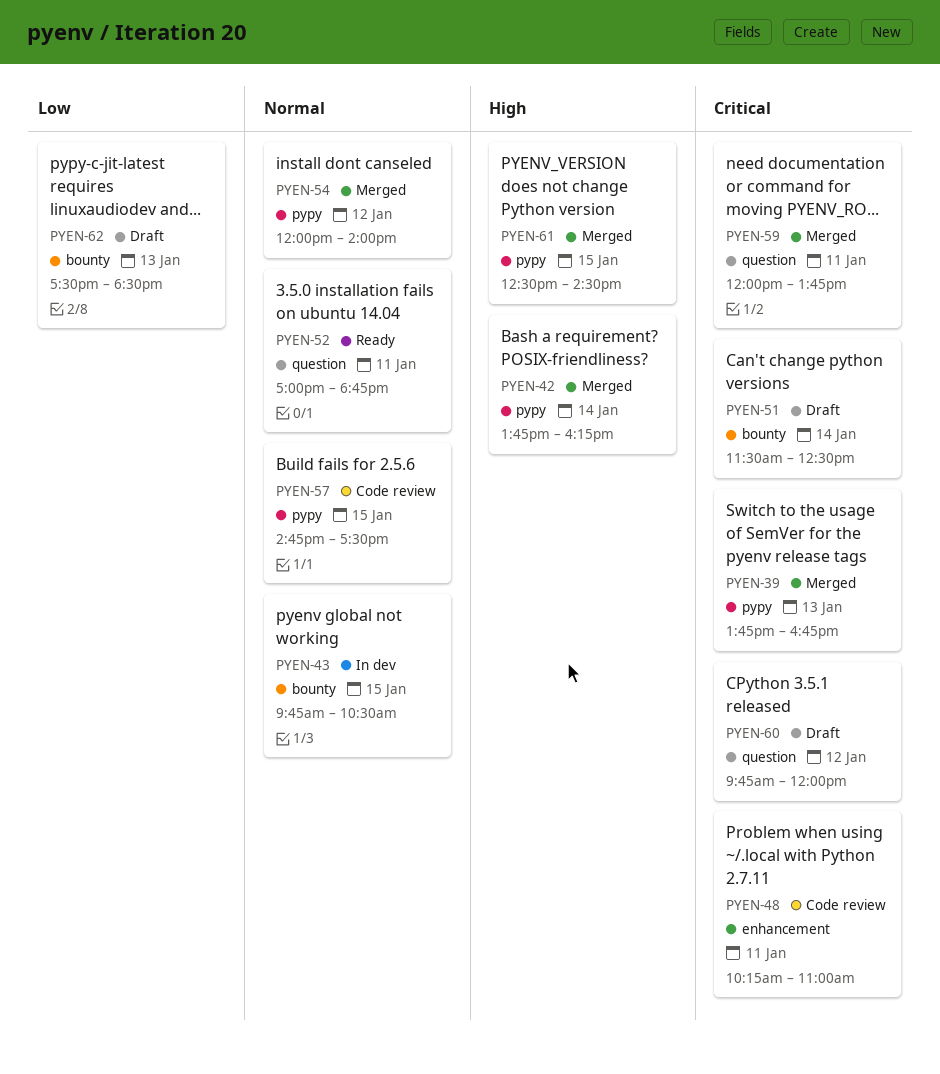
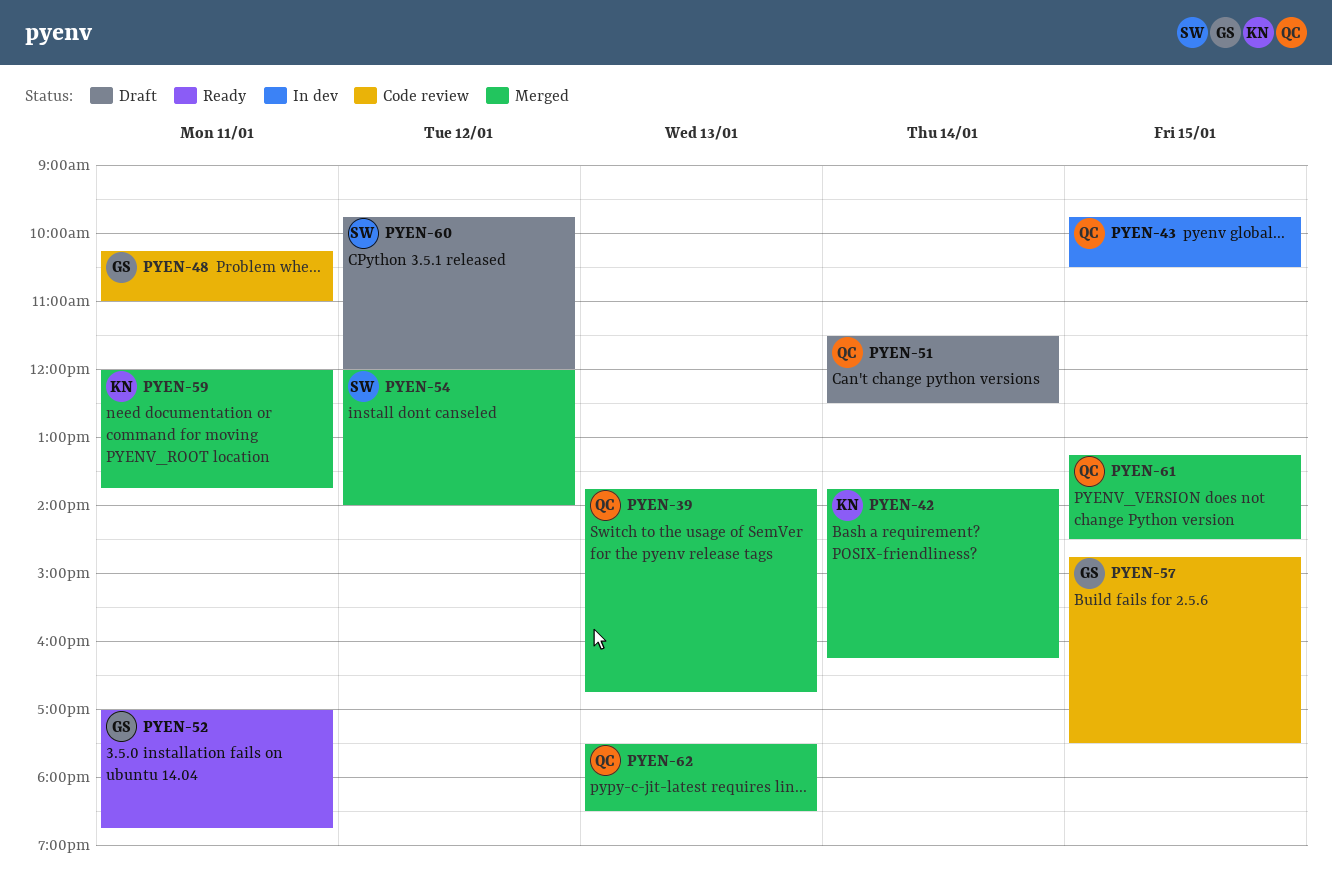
PYEN-61, begins: 12:30 -> 13:15
PYEN-62, status: Draft -> Merged

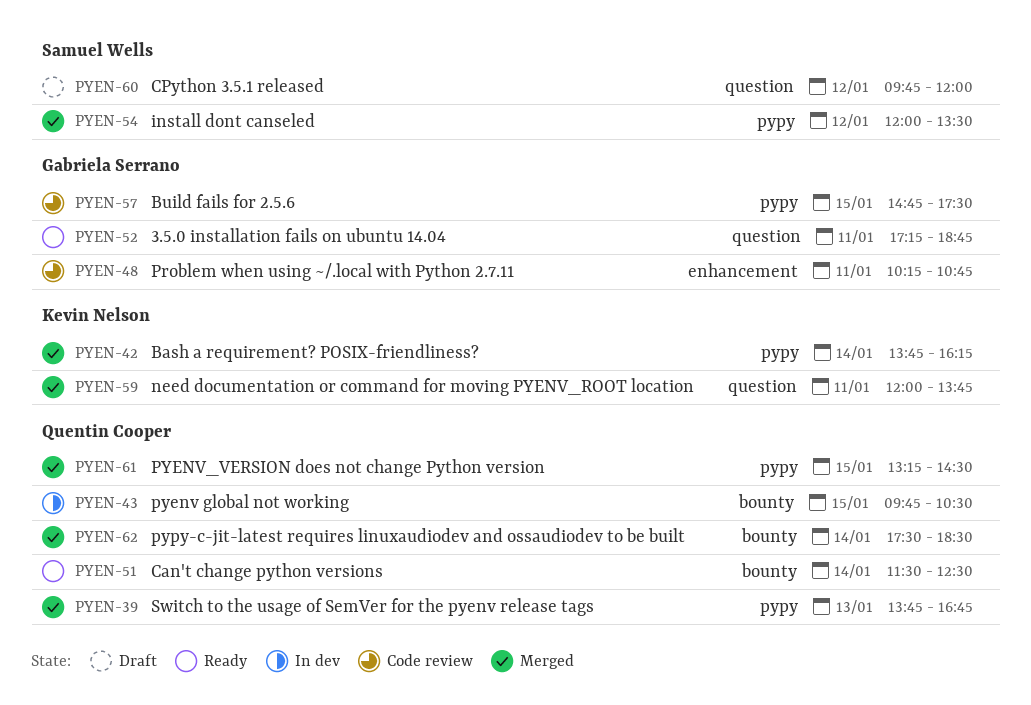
PYEN-48, ends: 11:00 -> 10:45
PYEN-51, status: Draft -> Ready
PYEN-52, begins: 17:00 -> 17:15
PYEN-54, ends: 14:00 -> 13:30
PYEN-62, day: Jan 13 -> Jan 14

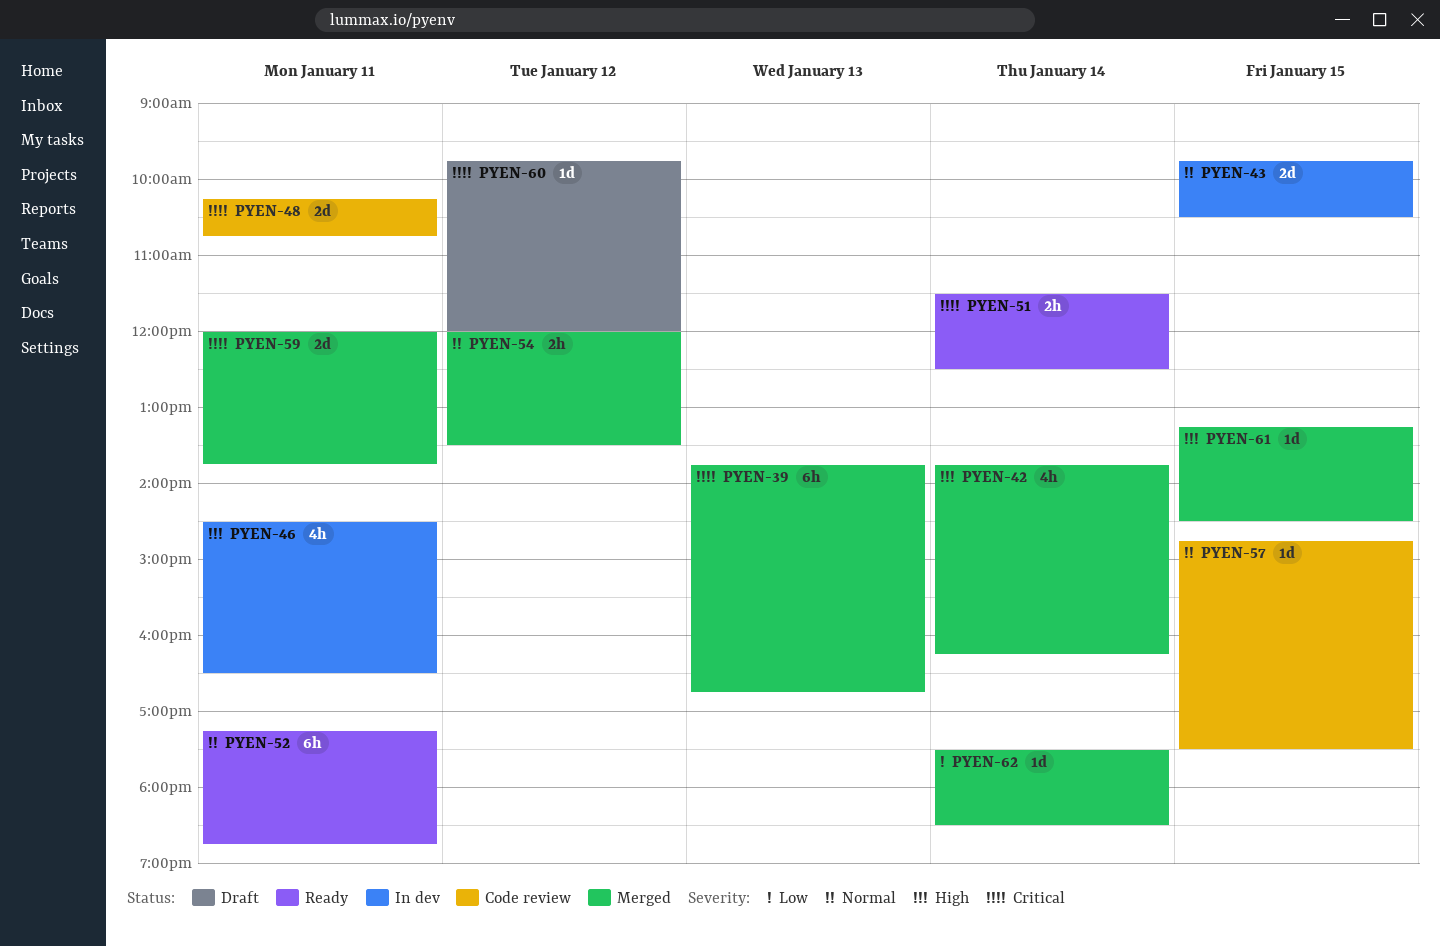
PYEN-46: none -> present

